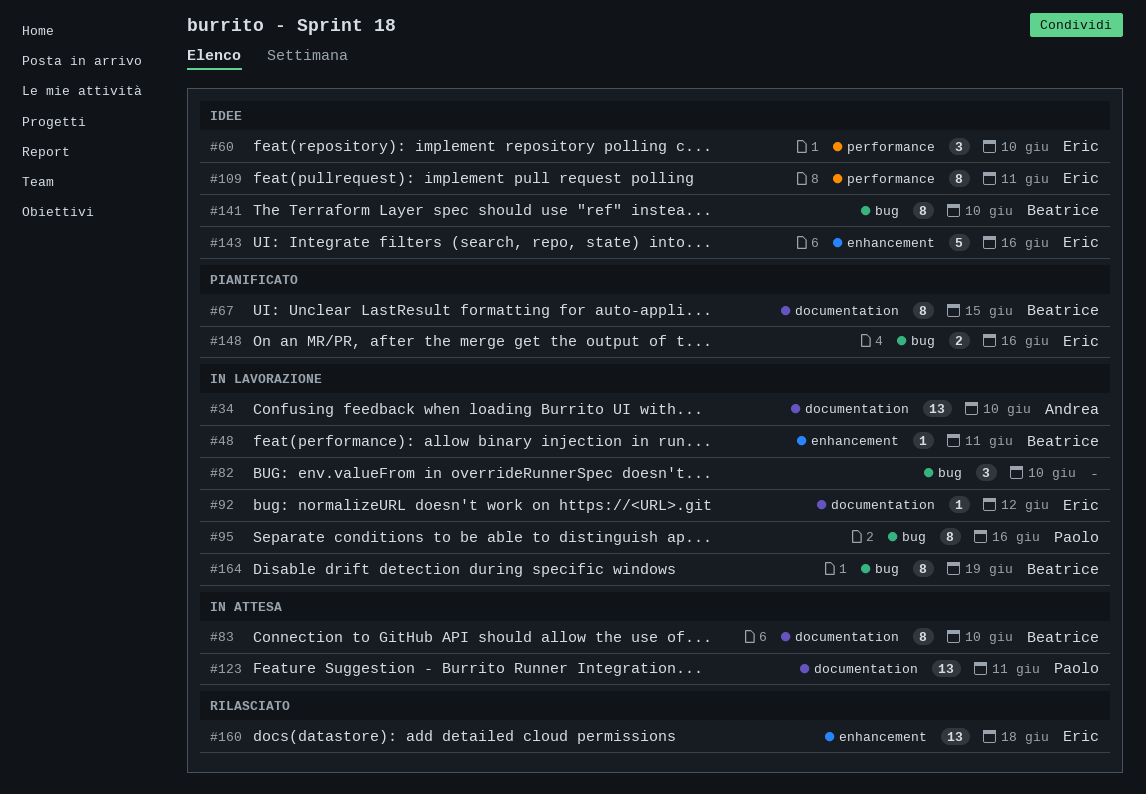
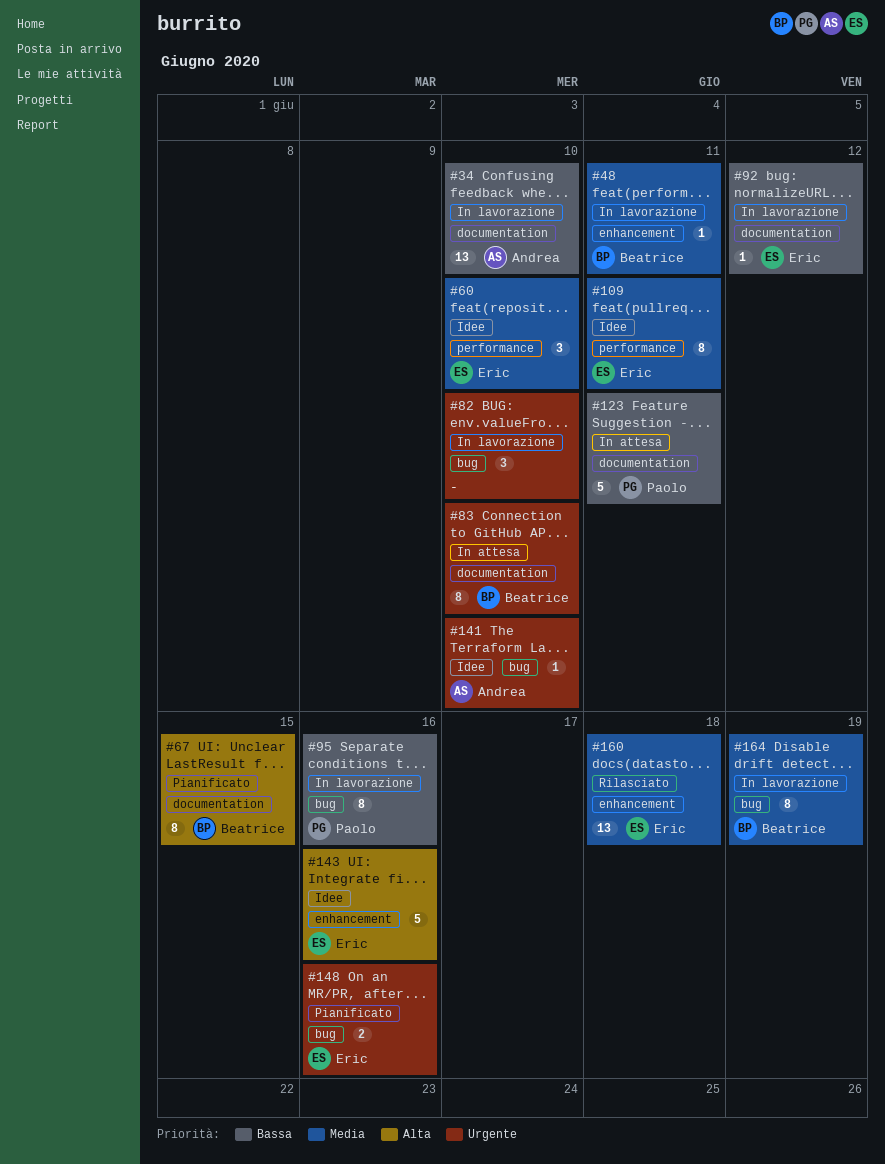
#123, estimate: 13 -> 5
#141, owner: Beatrice -> Andrea
#141, estimate: 8 -> 1

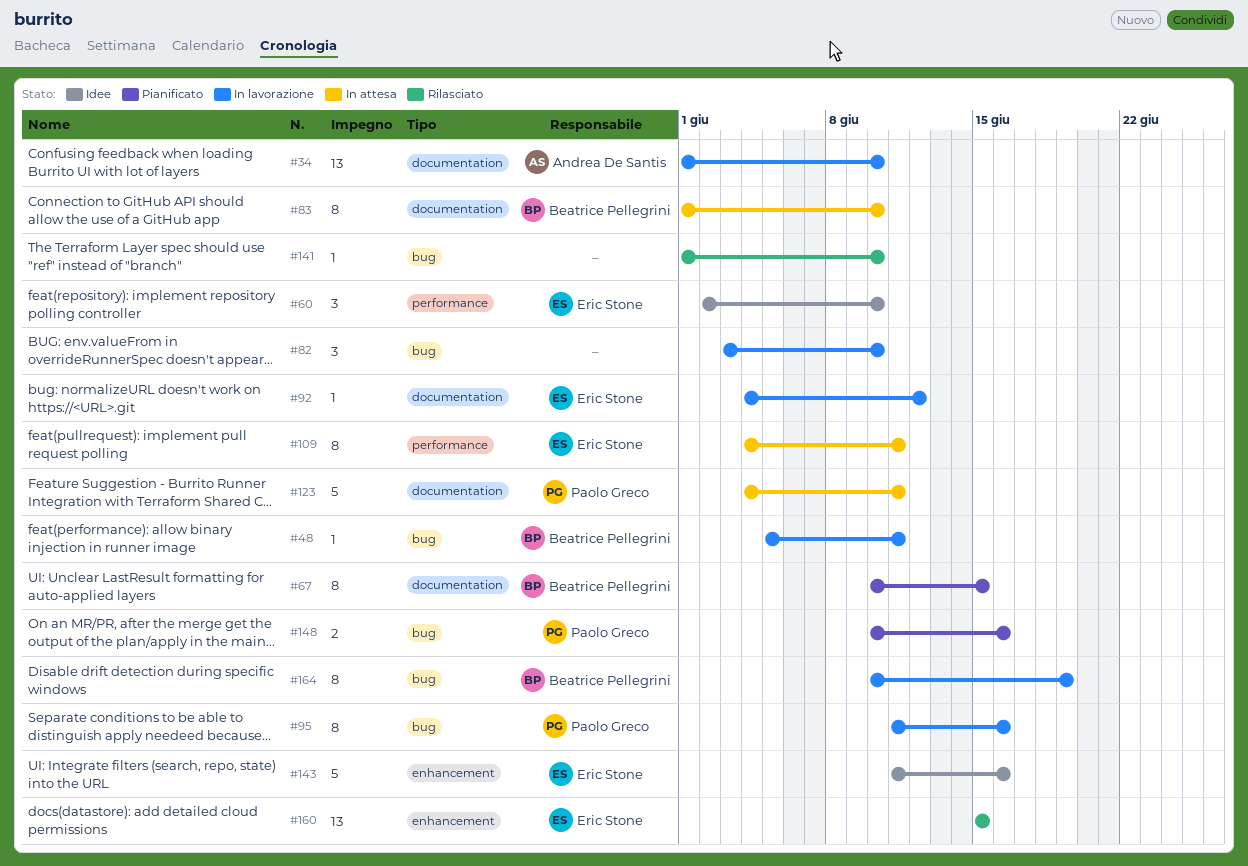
#48, label: enhancement -> bug
#109, status: Idee -> In attesa
#141, status: Idee -> Rilasciato
#141, owner: Andrea De Santis -> none
#148, owner: Eric Stone -> Paolo Greco
#160, due: Jun 18 -> Jun 15

